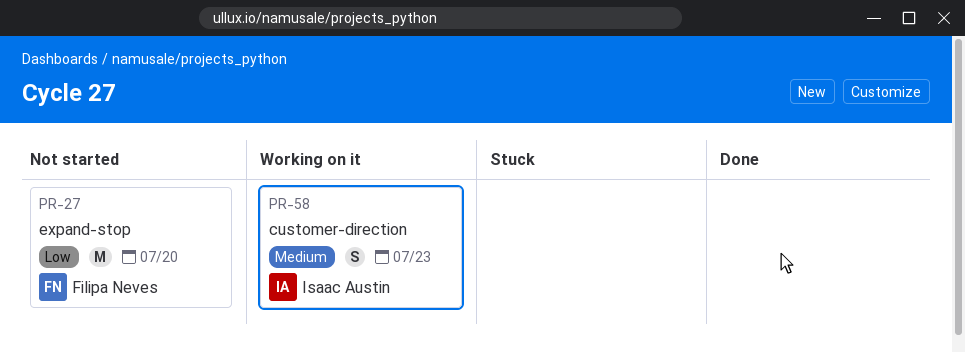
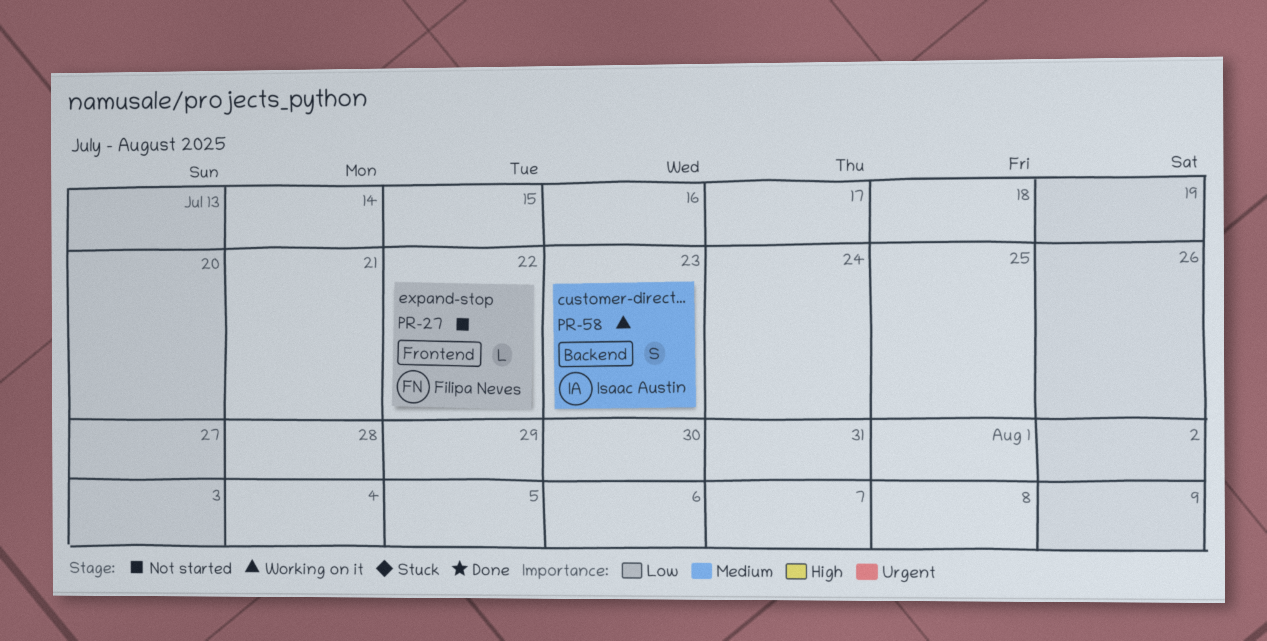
PR-27, estimate: M -> L
PR-27, due: Jul 20 -> Jul 22

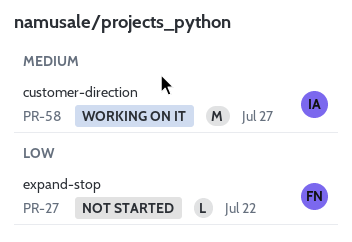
PR-58, estimate: S -> M
PR-58, due: Jul 23 -> Jul 27

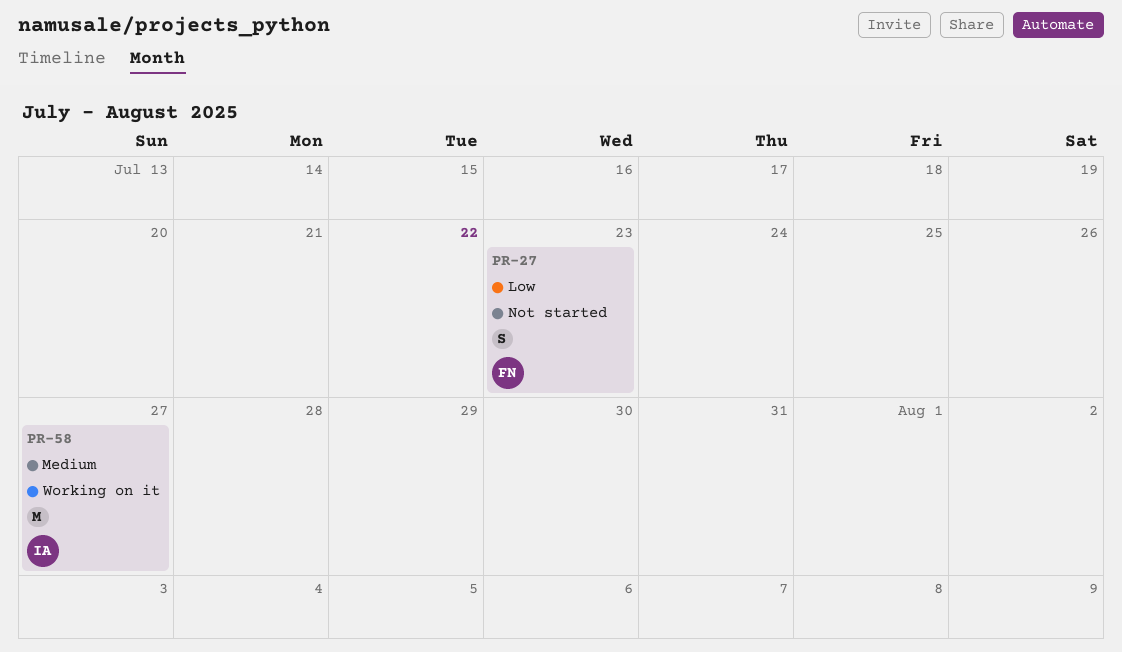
PR-27, estimate: L -> S
PR-27, due: Jul 22 -> Jul 23

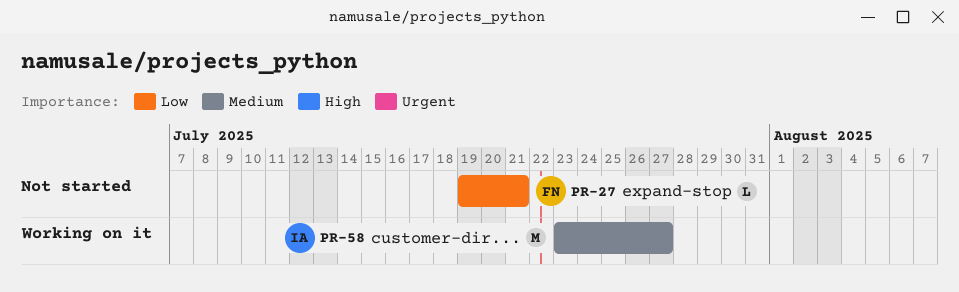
PR-27, estimate: S -> L
PR-27, due: Jul 23 -> Jul 21

